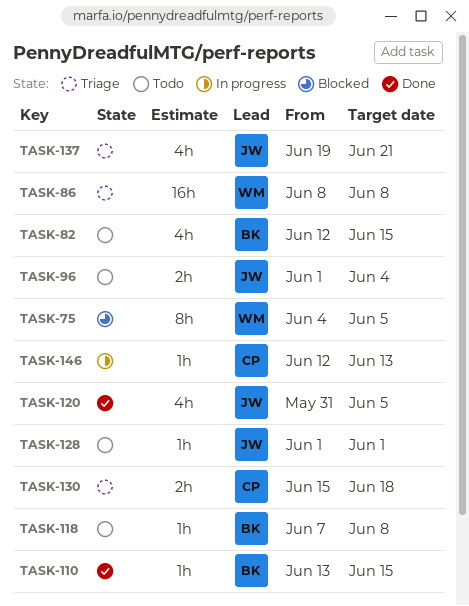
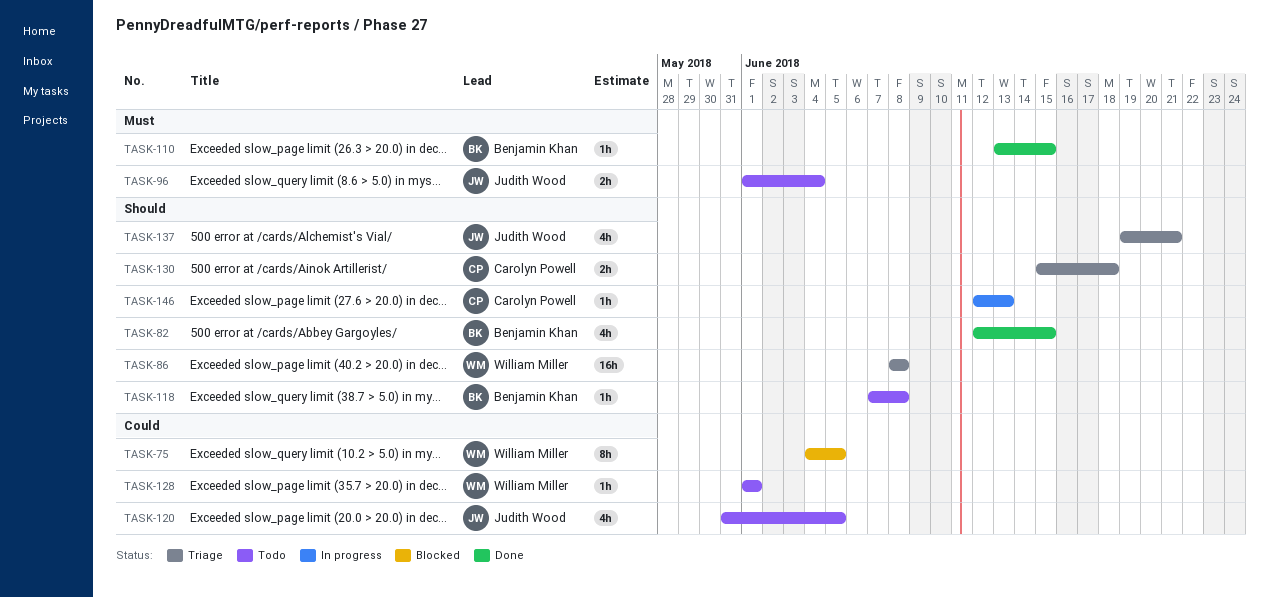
TASK-82, status: Todo -> Done
TASK-120, status: Done -> Todo
TASK-128, owner: Judith Wood -> William Miller

